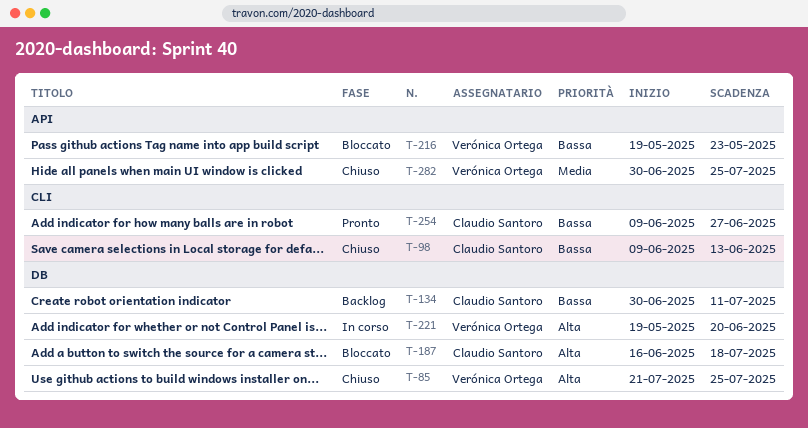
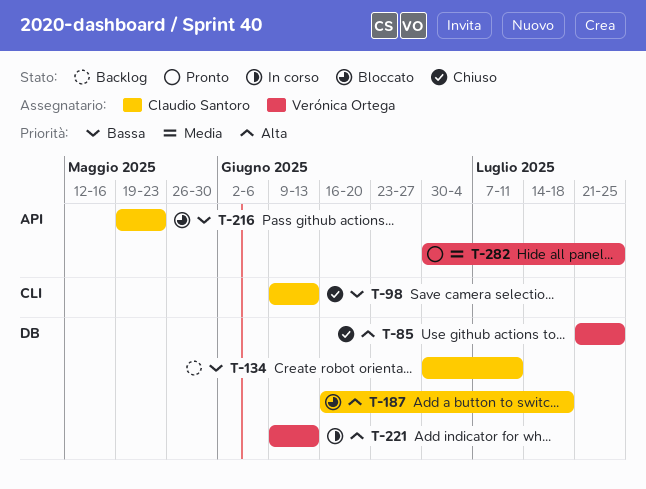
T-216, owner: Verónica Ortega -> Claudio Santoro
T-221, start: May 19 -> Jun 9
T-221, due: Jun 20 -> Jun 13
T-254: present -> none
T-282, status: Chiuso -> Pronto

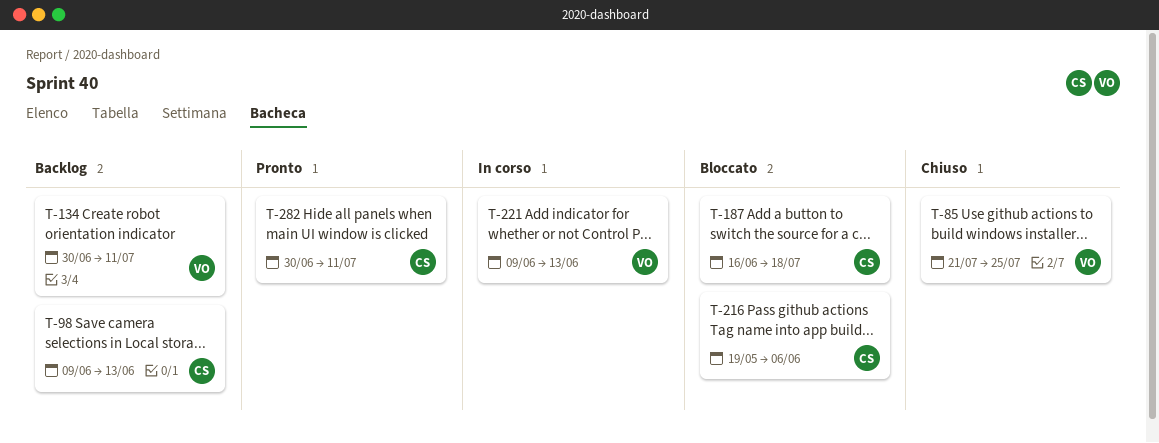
T-98, status: Chiuso -> Backlog
T-134, owner: Claudio Santoro -> Verónica Ortega
T-216, due: May 23 -> Jun 6
T-282, owner: Verónica Ortega -> Claudio Santoro
T-282, due: Jul 25 -> Jul 11

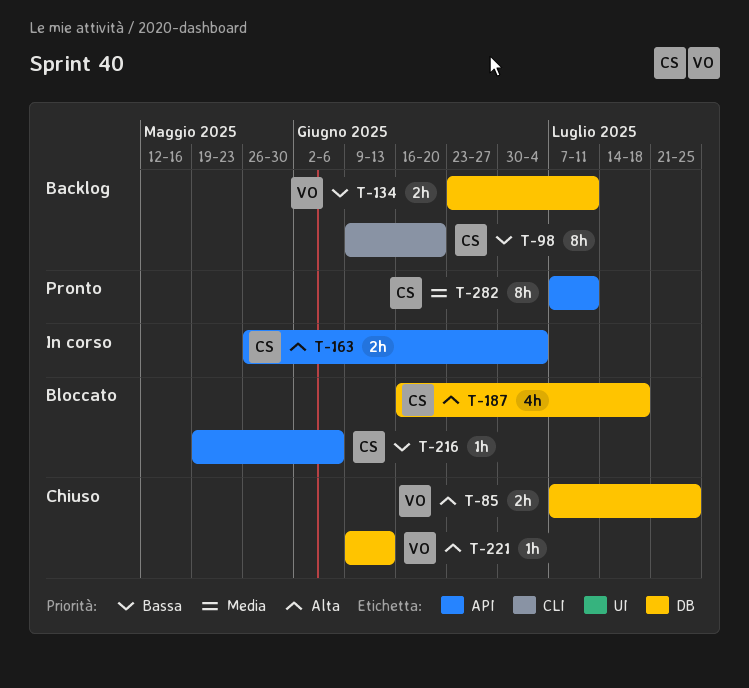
T-85, start: Jul 21 -> Jul 7
T-98, due: Jun 13 -> Jun 20
T-134, start: Jun 30 -> Jun 23
T-163: none -> present
T-221, status: In corso -> Chiuso
T-282, start: Jun 30 -> Jul 7

